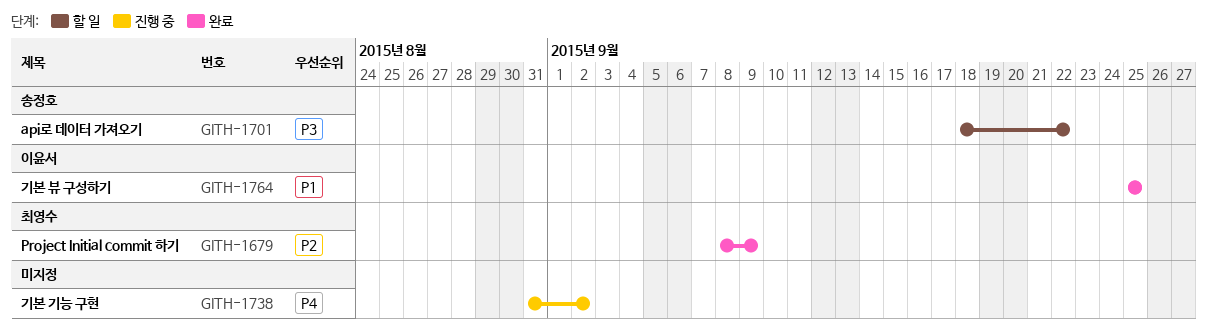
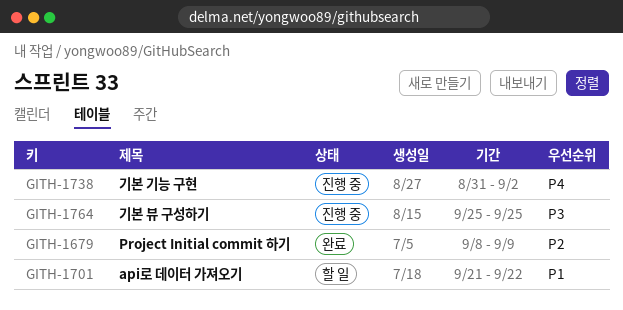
GITH-1701, priority: P3 -> P1
GITH-1701, start: Sep 18 -> Sep 21
GITH-1764, status: 완료 -> 진행 중
GITH-1764, priority: P1 -> P3

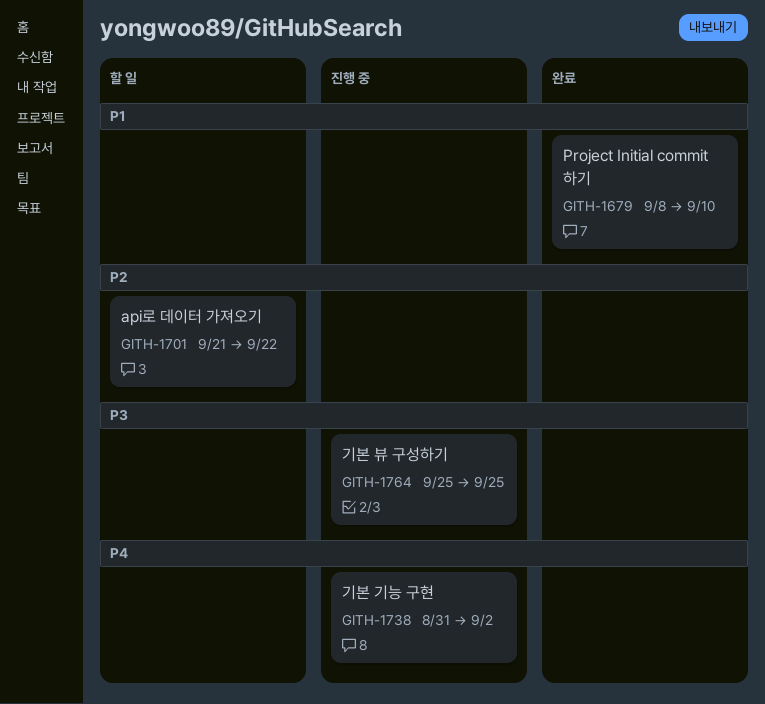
GITH-1679, priority: P2 -> P1
GITH-1679, due: Sep 9 -> Sep 10
GITH-1701, priority: P1 -> P2

